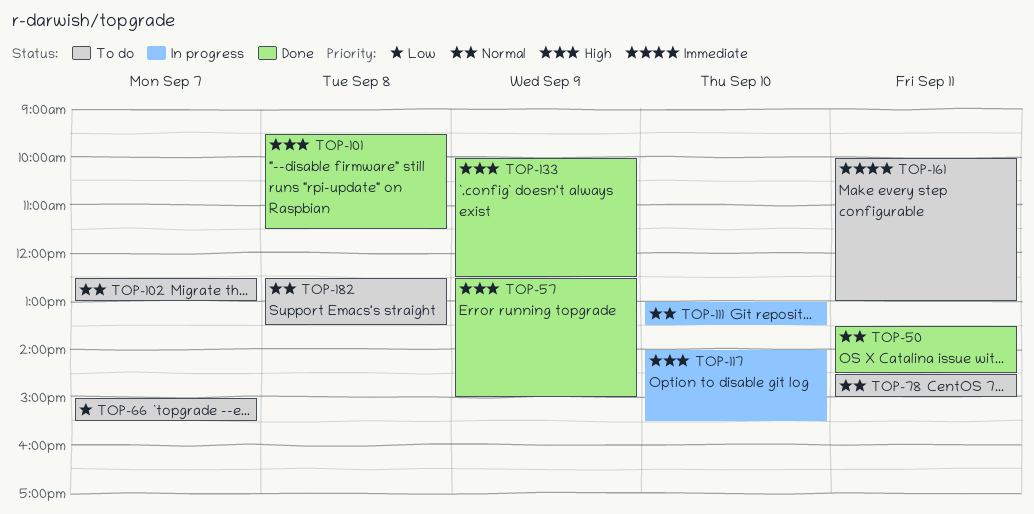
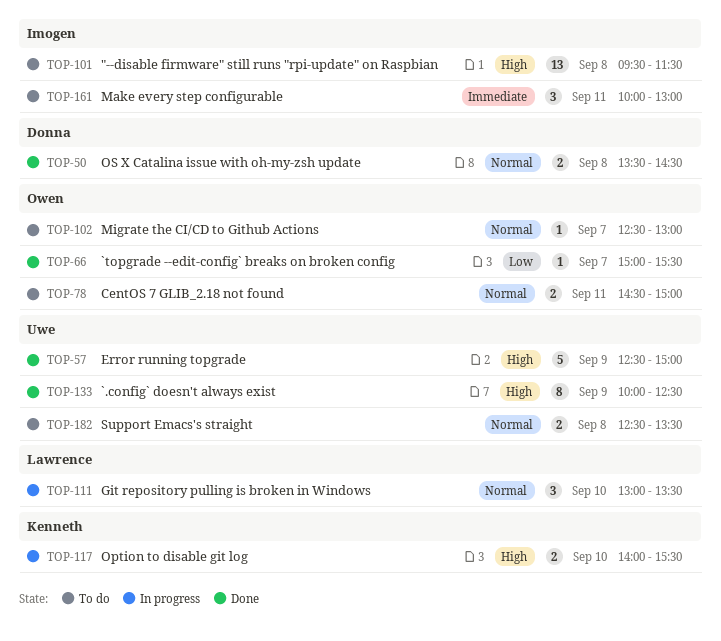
TOP-50, day: Sep 11 -> Sep 8
TOP-66, status: To do -> Done
TOP-101, status: Done -> To do

